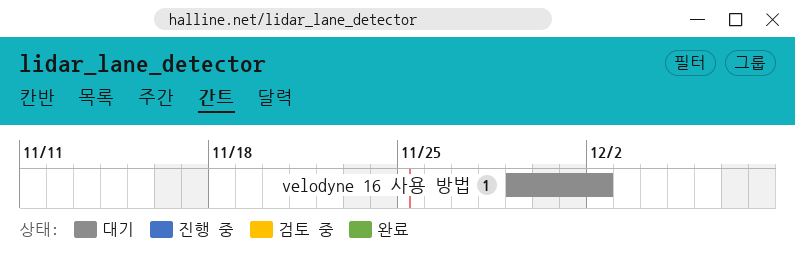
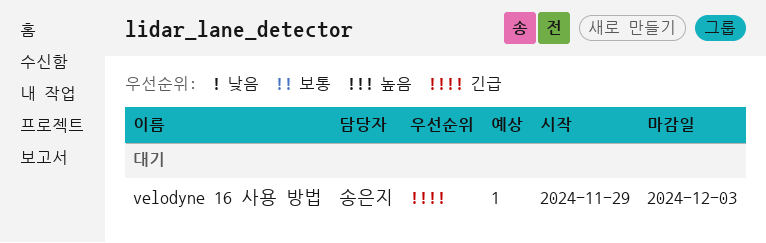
velodyne 16 사용 방법, due: Dec 2 -> Dec 3

